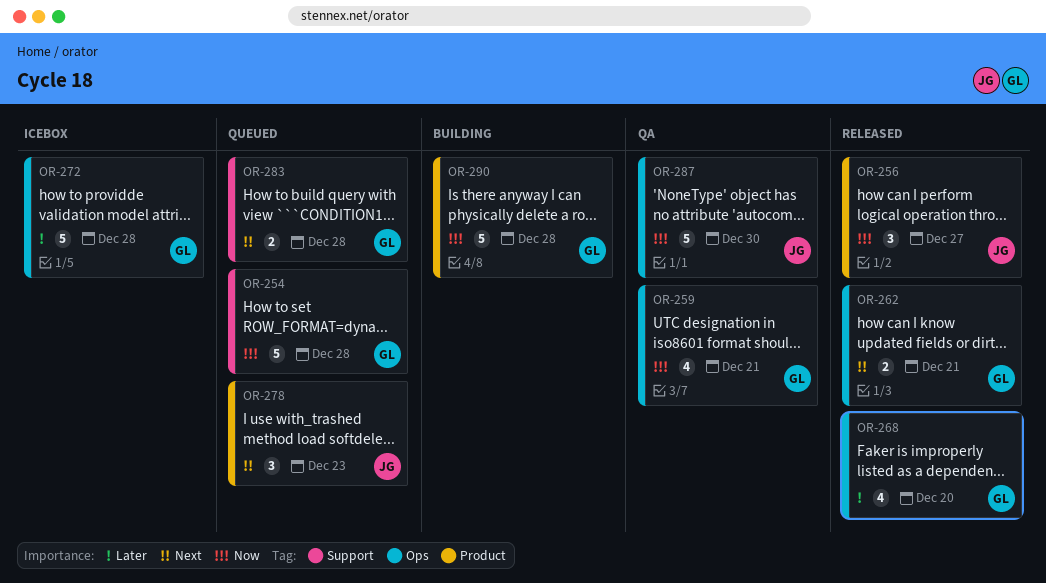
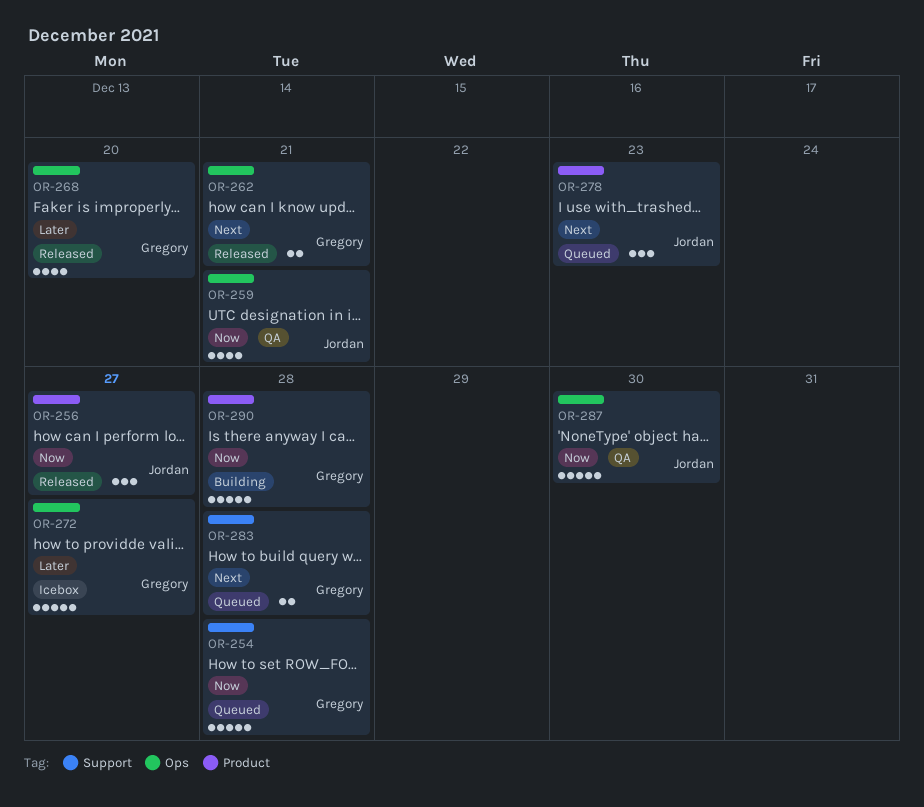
OR-259, owner: Gregory -> Jordan
OR-272, due: Dec 28 -> Dec 27

